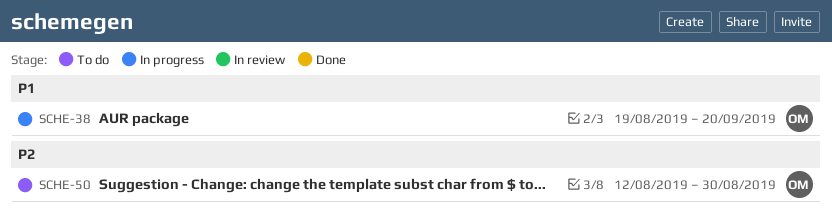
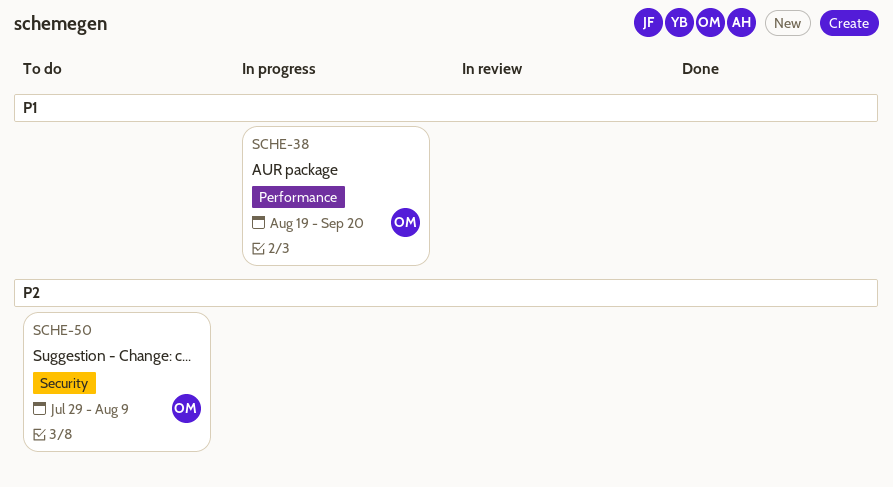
SCHE-50, start: Aug 12 -> Jul 29
SCHE-50, due: Aug 30 -> Aug 9

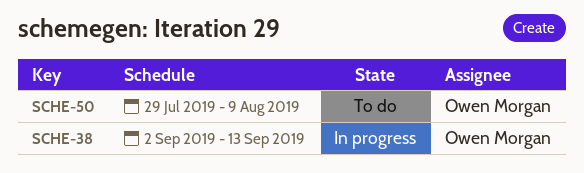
SCHE-38, start: Aug 19 -> Sep 2
SCHE-38, due: Sep 20 -> Sep 13

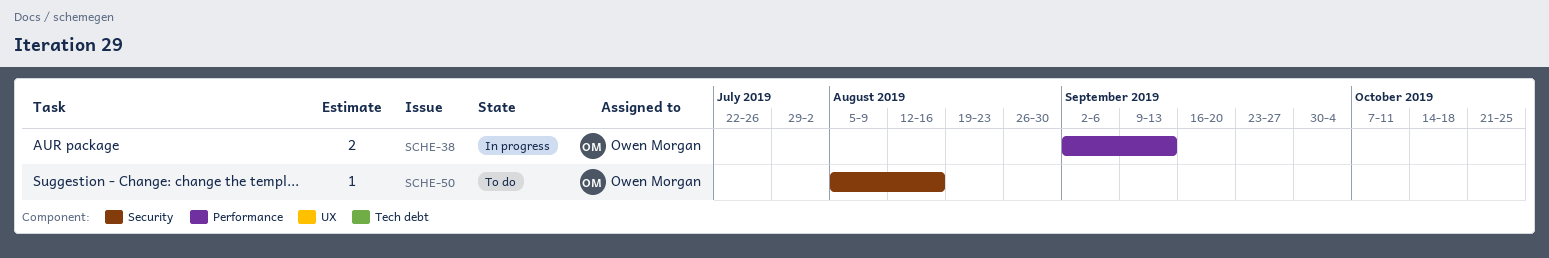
SCHE-50, start: Jul 29 -> Aug 5
SCHE-50, due: Aug 9 -> Aug 16

